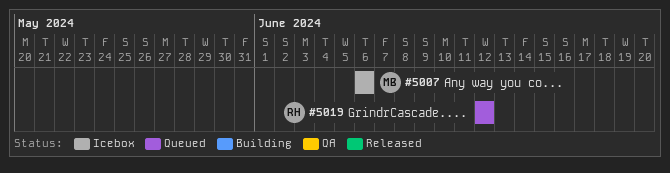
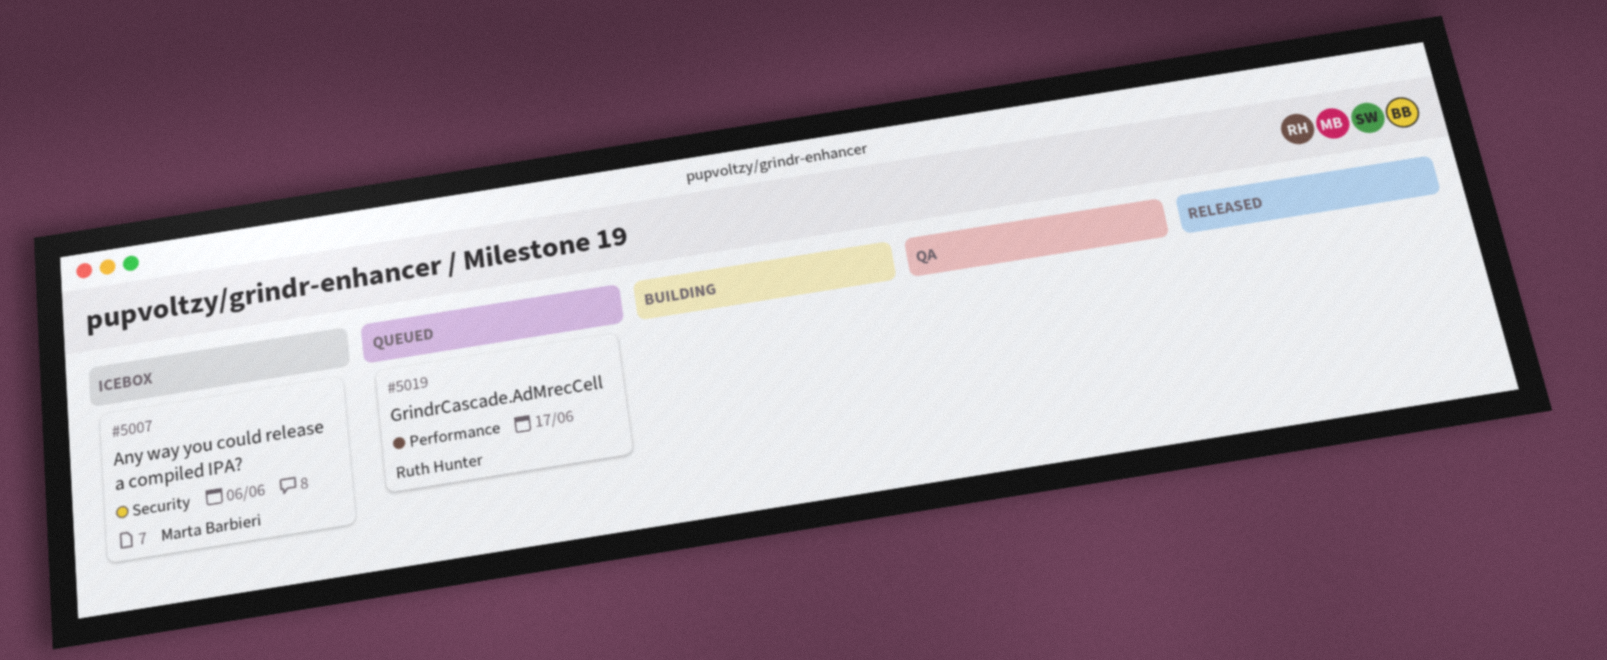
#5019, due: Jun 12 -> Jun 17

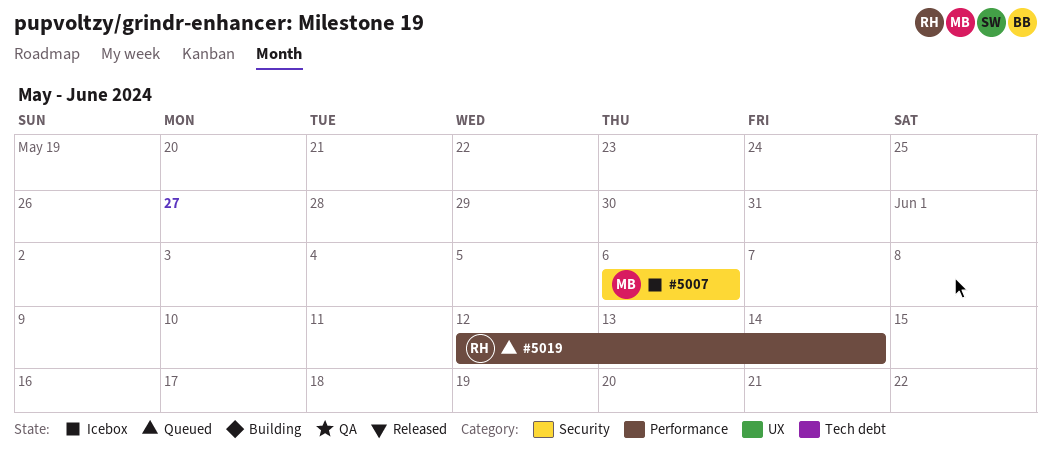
#5019, due: Jun 17 -> Jun 14

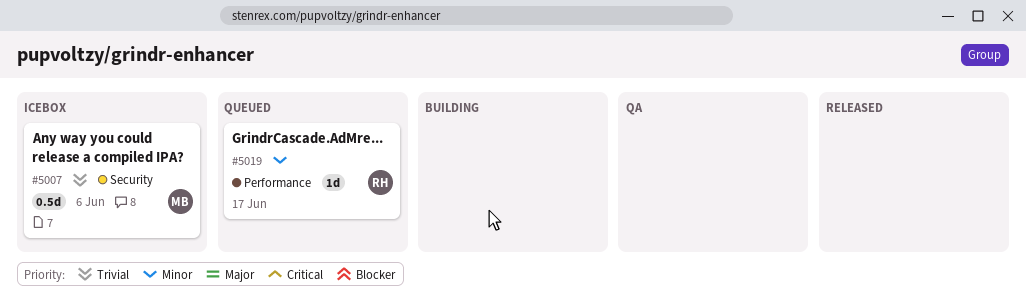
#5019, due: Jun 14 -> Jun 17

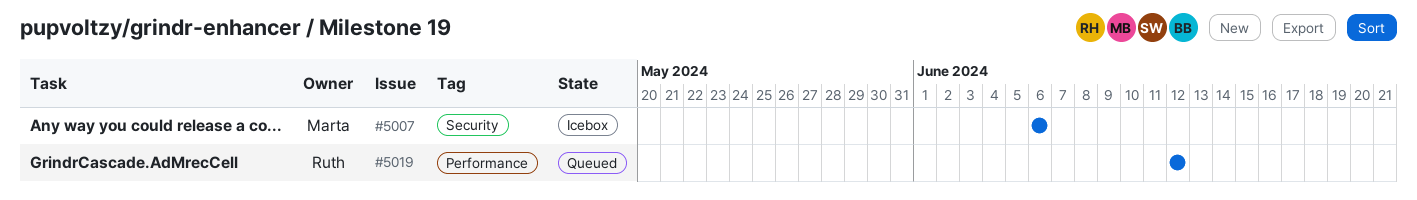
#5019, due: Jun 17 -> Jun 12

